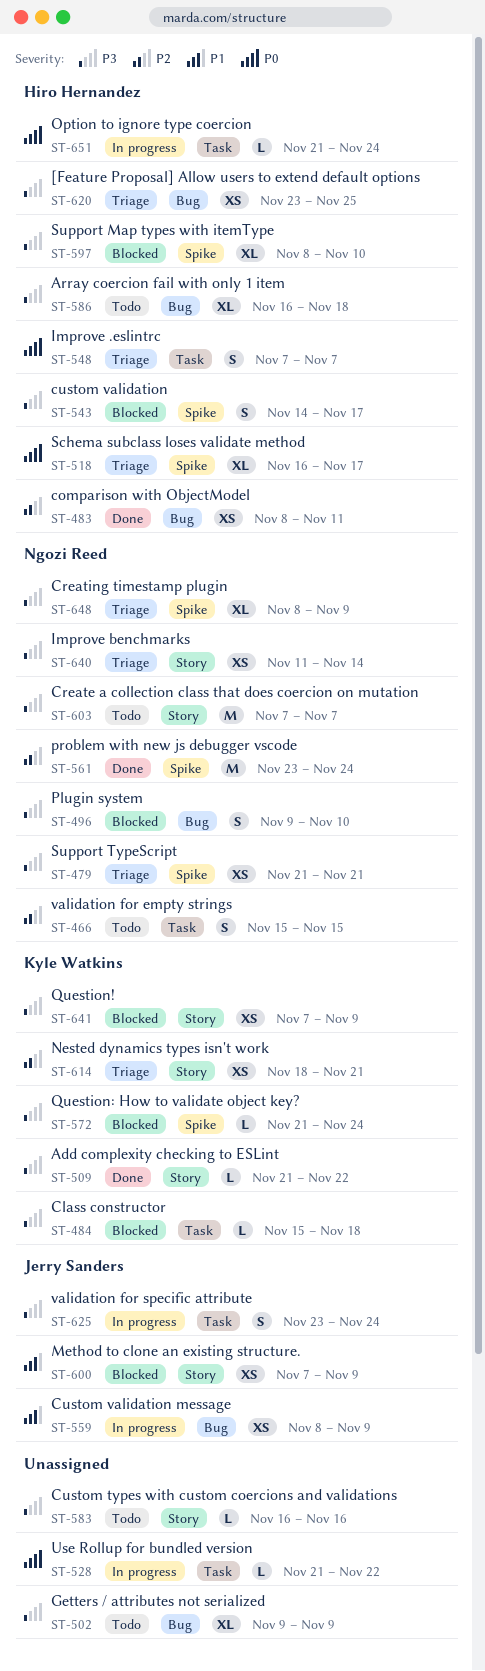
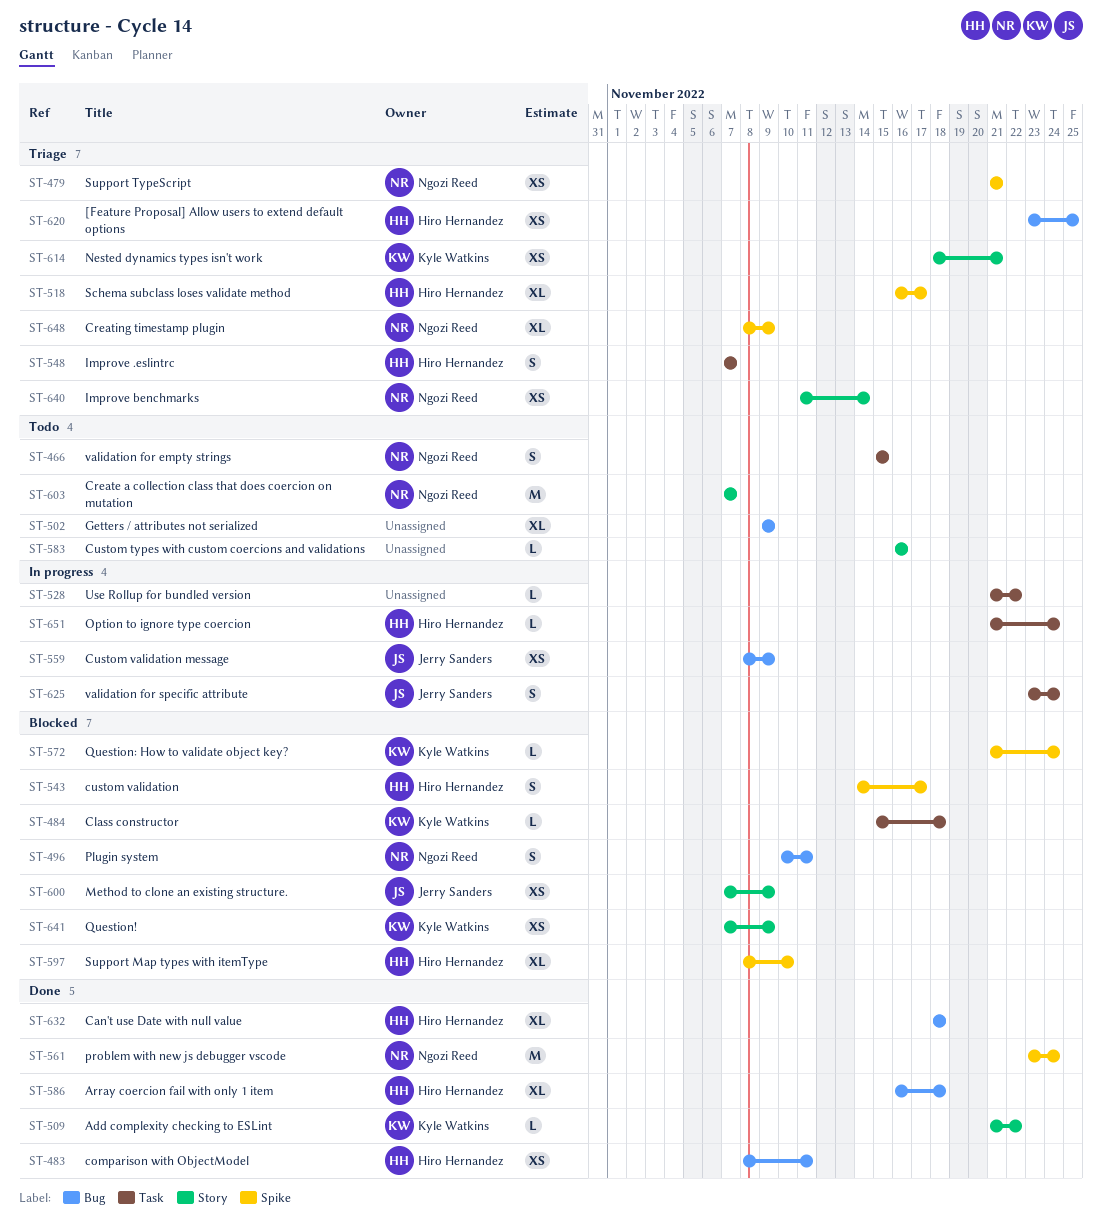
ST-496, start: Nov 9 -> Nov 10
ST-496, due: Nov 10 -> Nov 11
ST-586, status: Todo -> Done
ST-632: none -> present

